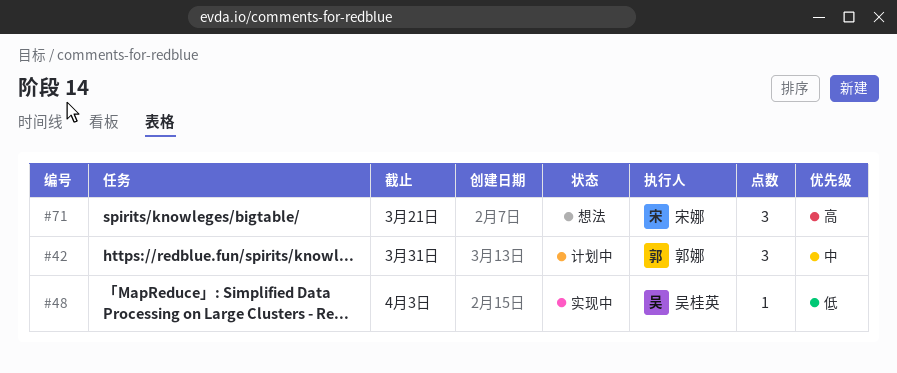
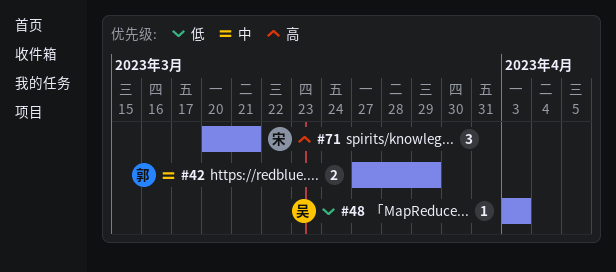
#42, estimate: 3 -> 2
#42, due: Mar 31 -> Mar 29

